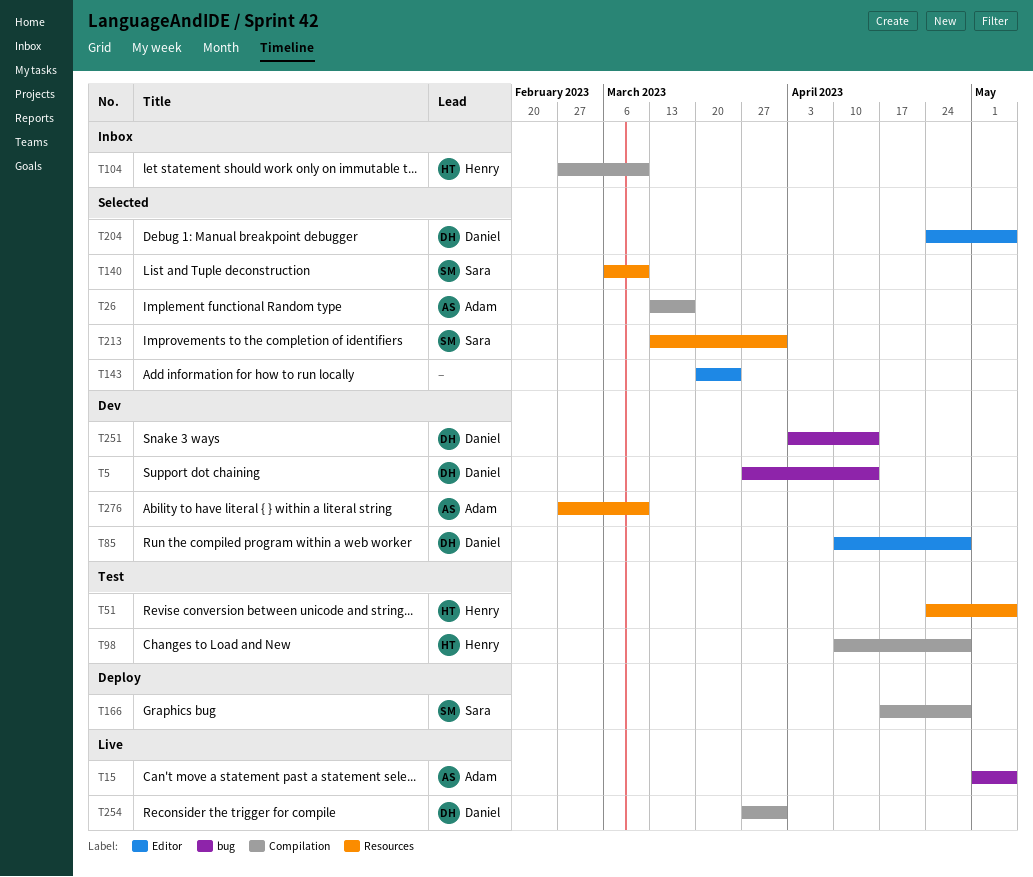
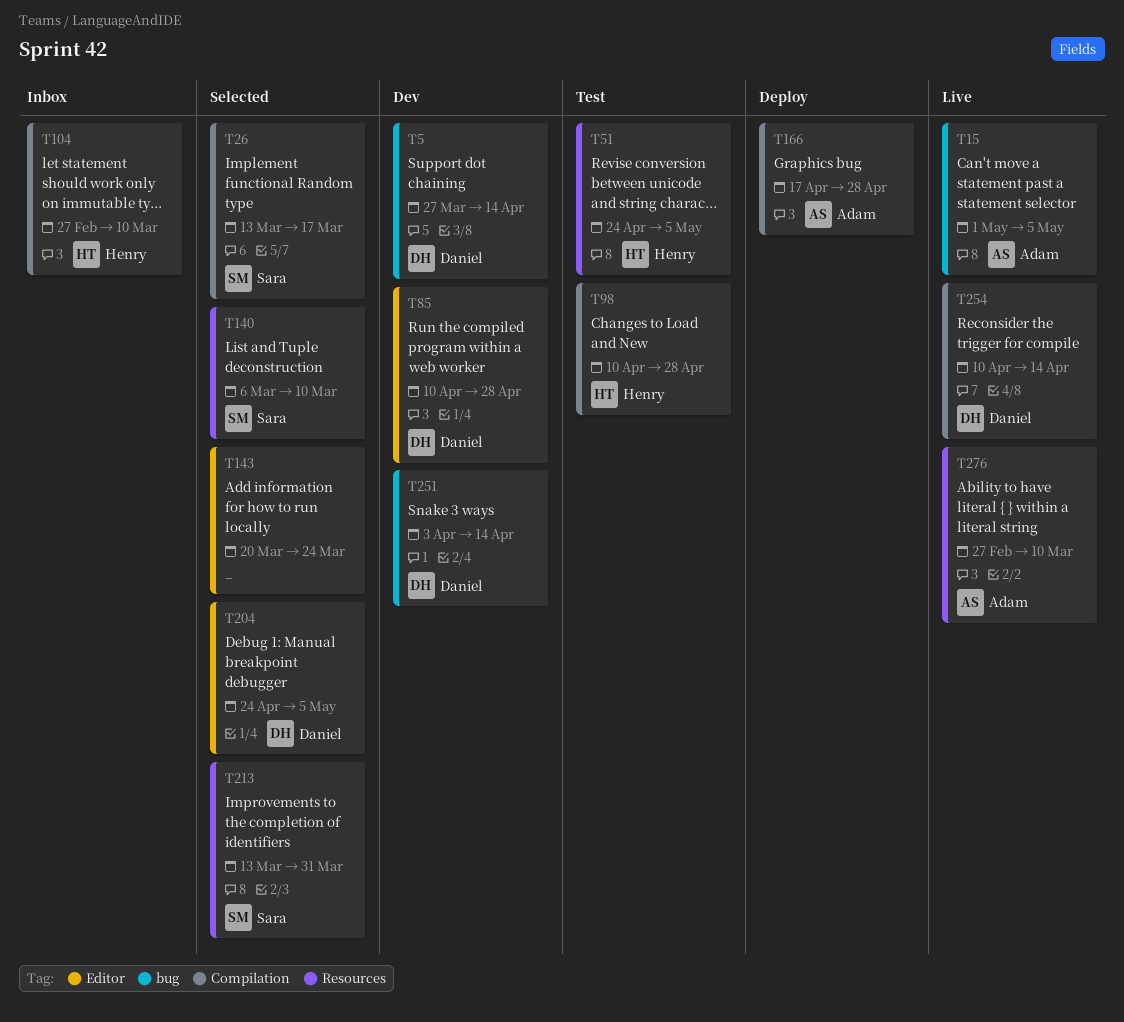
T26, owner: Adam -> Sara
T166, owner: Sara -> Adam
T254, start: Mar 27 -> Apr 10
T254, due: Mar 31 -> Apr 14
T276, status: Dev -> Live

